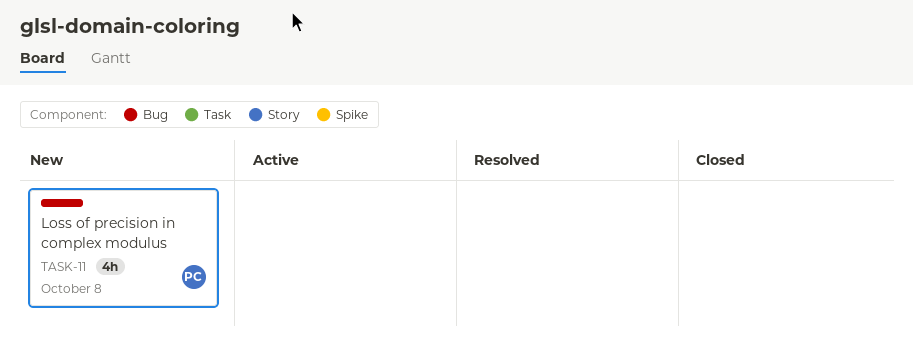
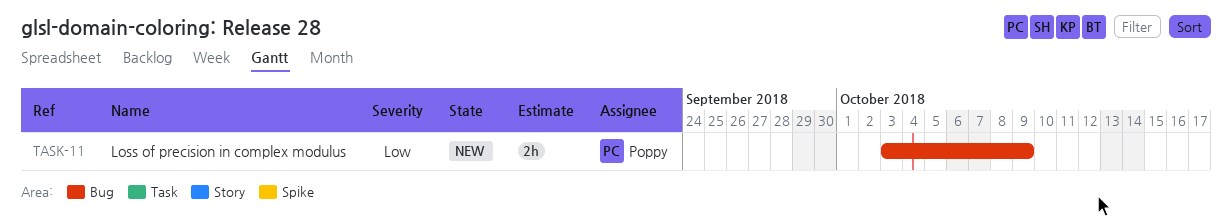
TASK-11, estimate: 4h -> 2h
TASK-11, due: Oct 8 -> Oct 9

